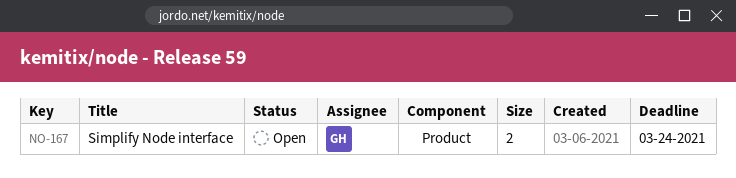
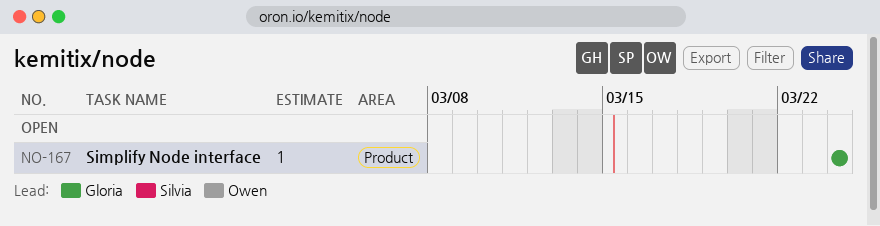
NO-167, estimate: 2 -> 1

